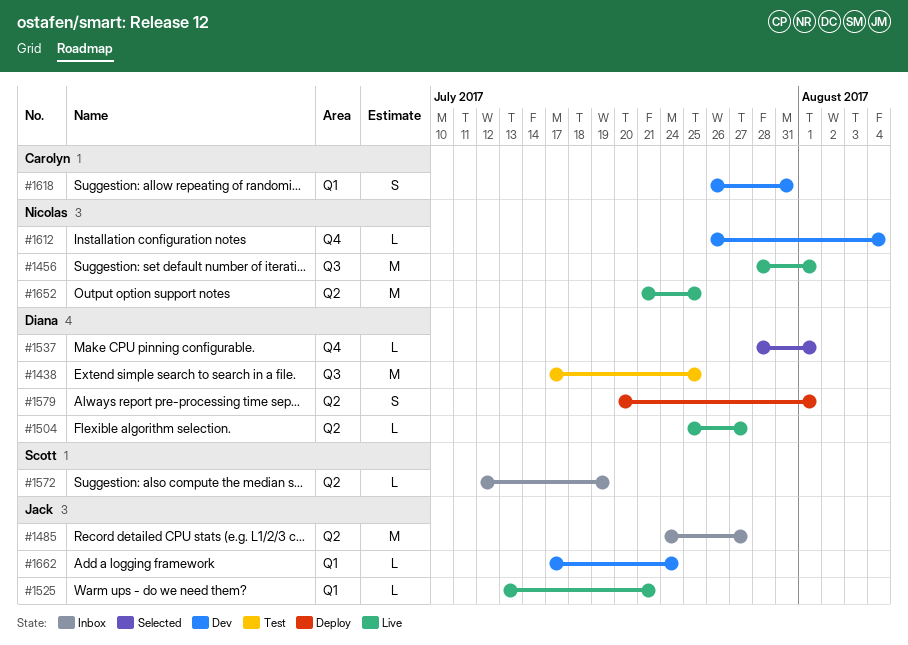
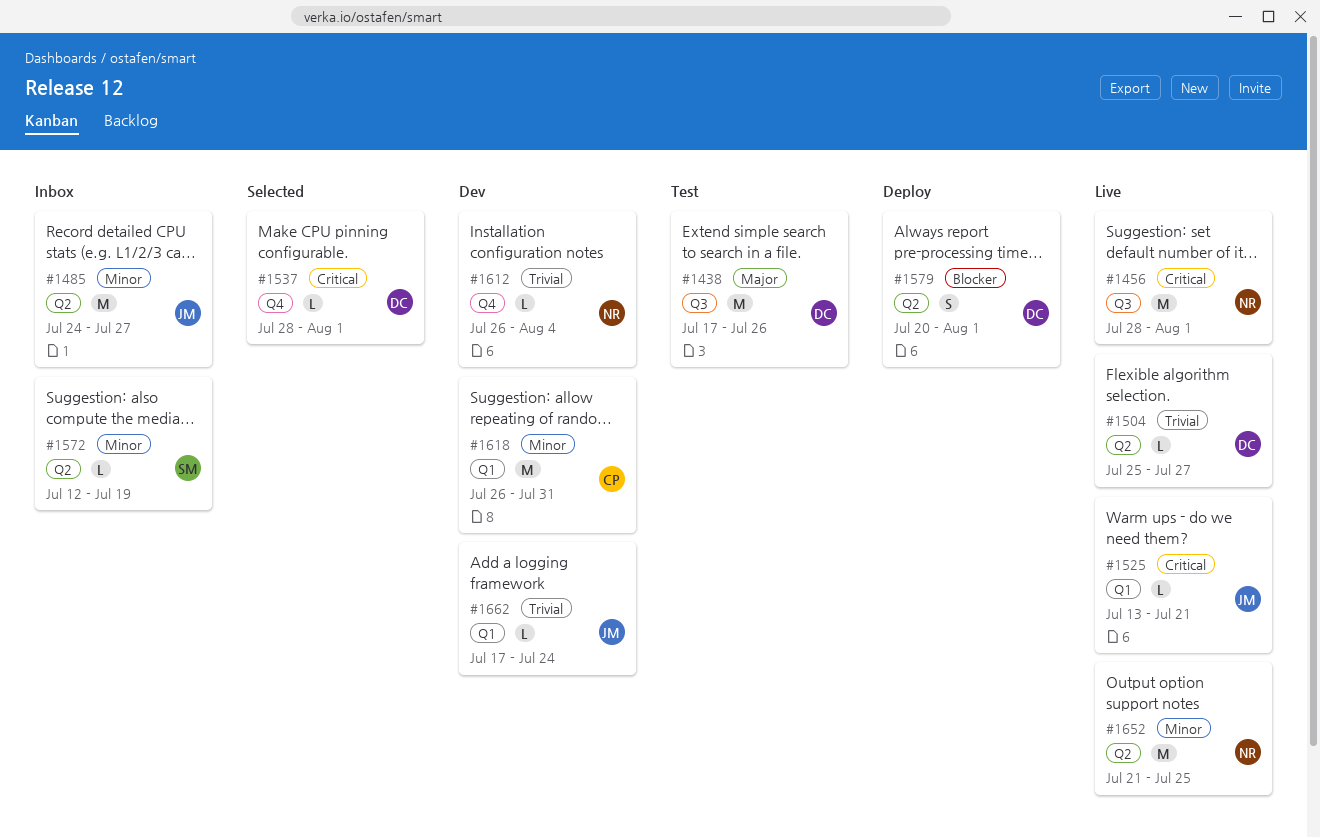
#1438, due: Jul 25 -> Jul 26
#1618, estimate: S -> M

